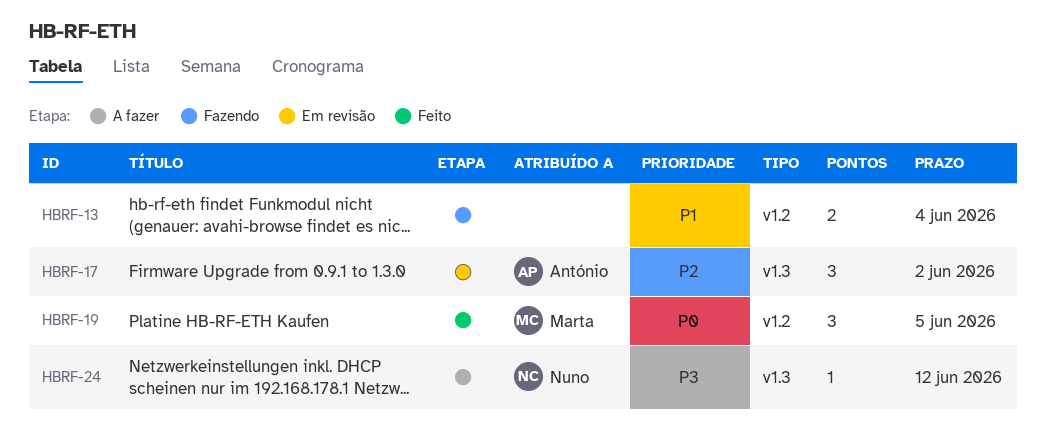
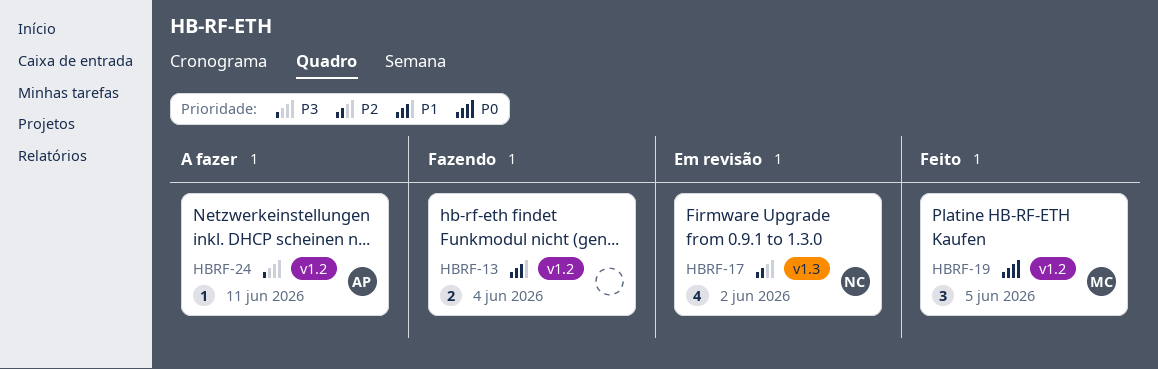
HBRF-17, owner: António -> Nuno
HBRF-17, estimate: 3 -> 4
HBRF-24, owner: Nuno -> António
HBRF-24, label: v1.3 -> v1.2
HBRF-24, due: Jun 12 -> Jun 11

